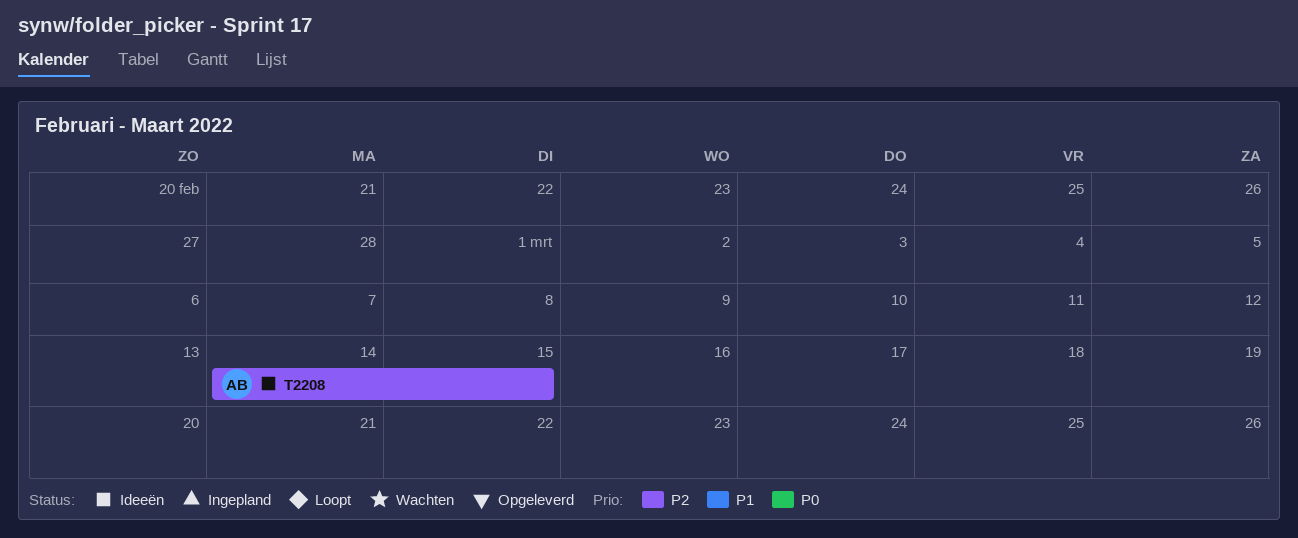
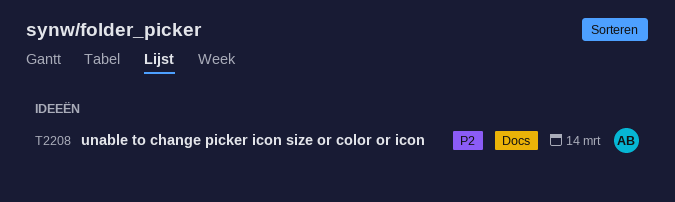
T2208, due: Mar 15 -> Mar 14

